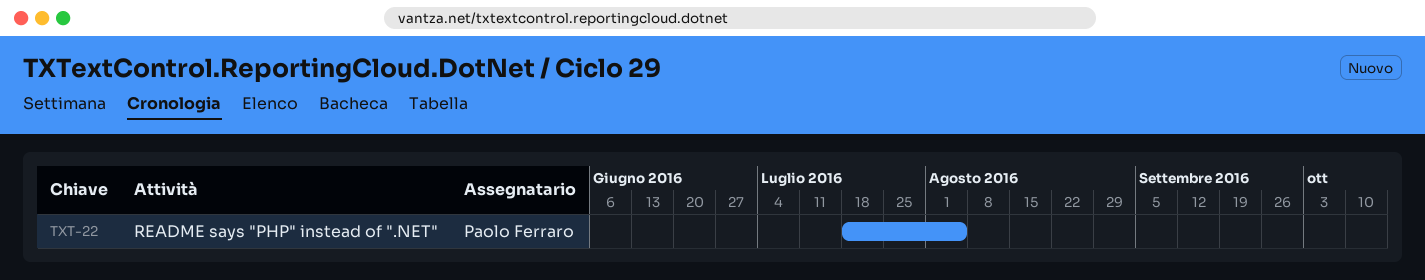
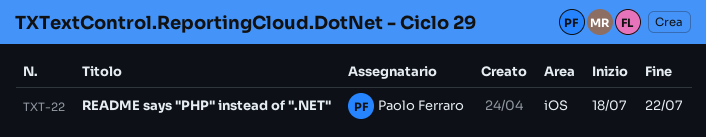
TXT-22, due: Aug 5 -> Jul 22

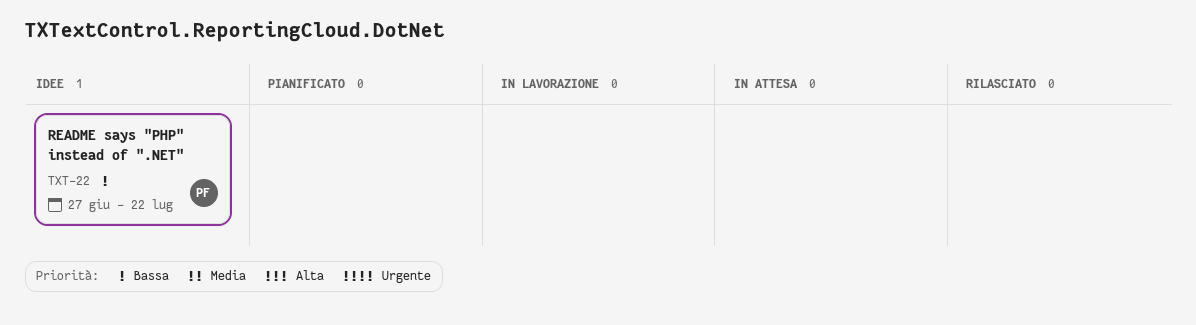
TXT-22, start: Jul 18 -> Jun 27

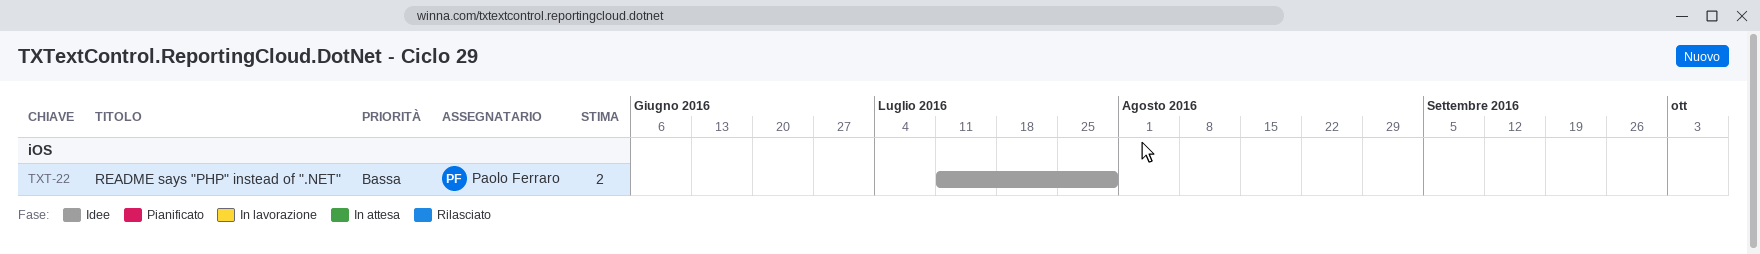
TXT-22, start: Jun 27 -> Jul 11
TXT-22, due: Jul 22 -> Jul 29

